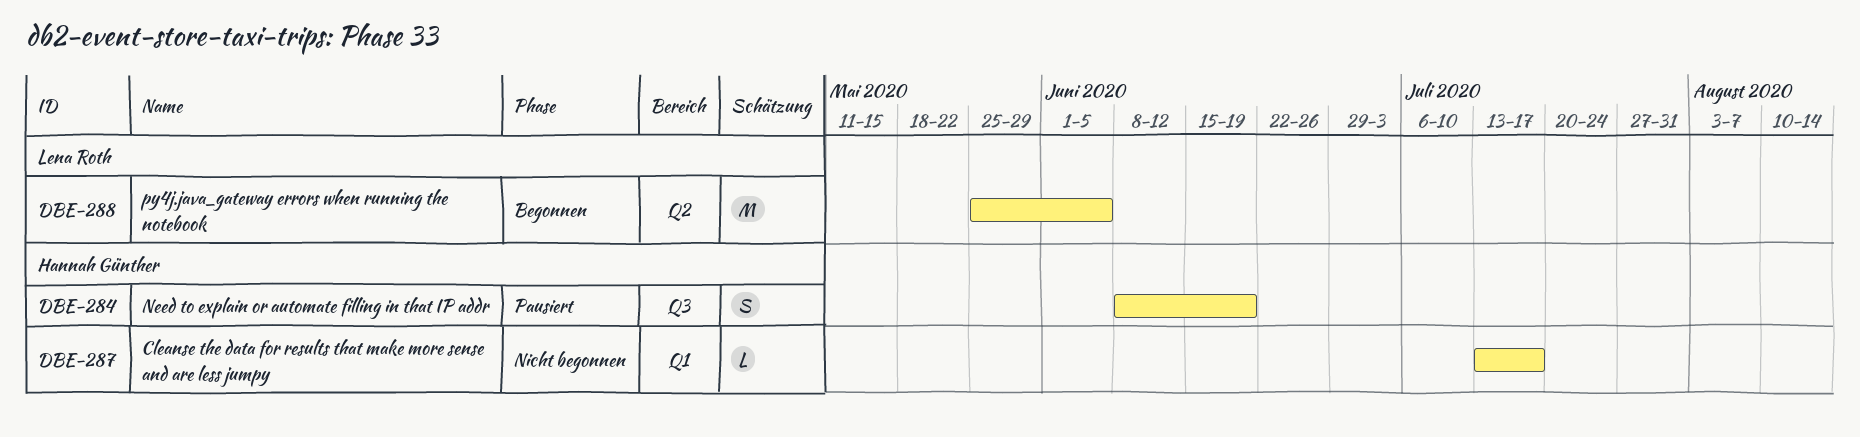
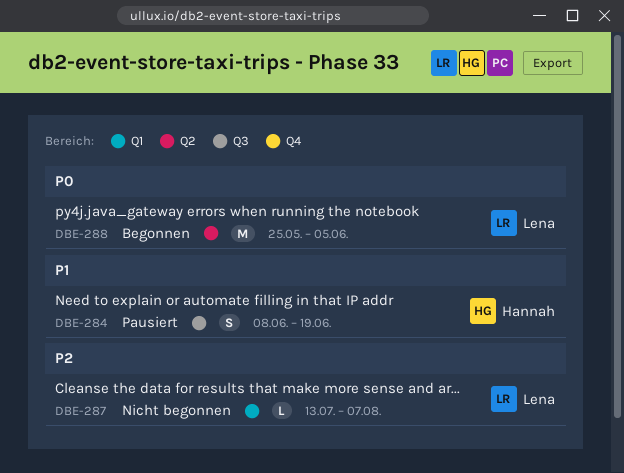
DBE-287, owner: Hannah Günther -> Lena Roth
DBE-287, due: Jul 17 -> Aug 7

